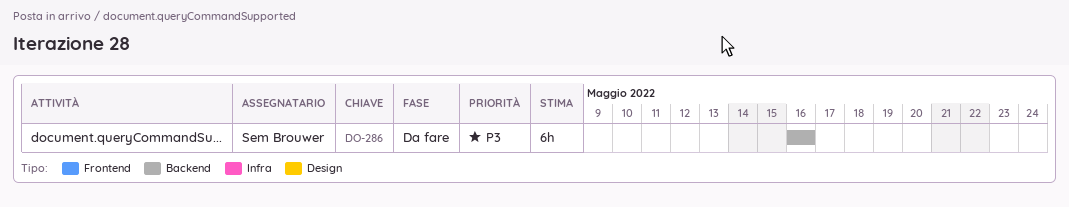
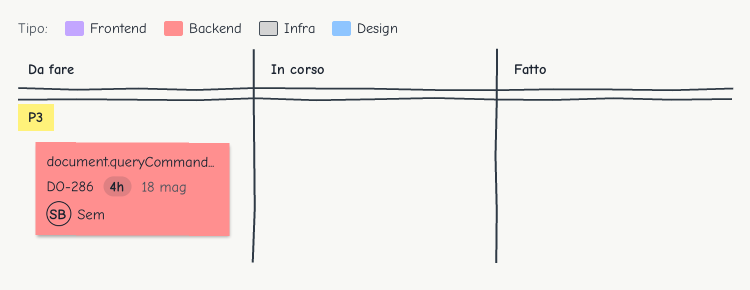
DO-286, estimate: 6h -> 4h
DO-286, due: May 16 -> May 18

